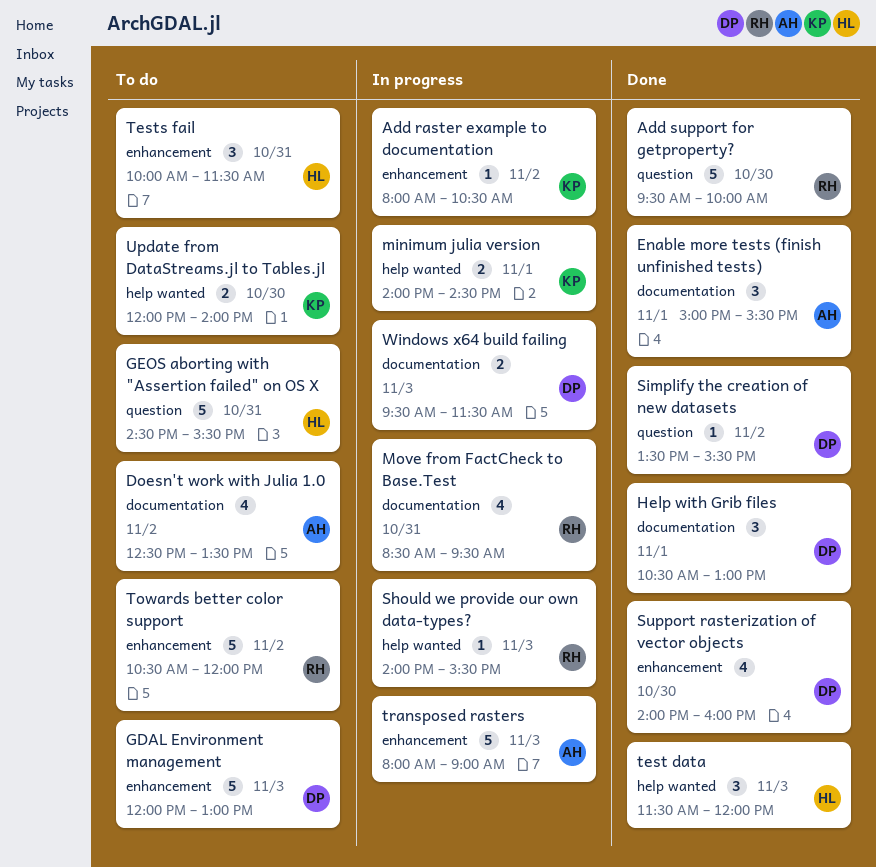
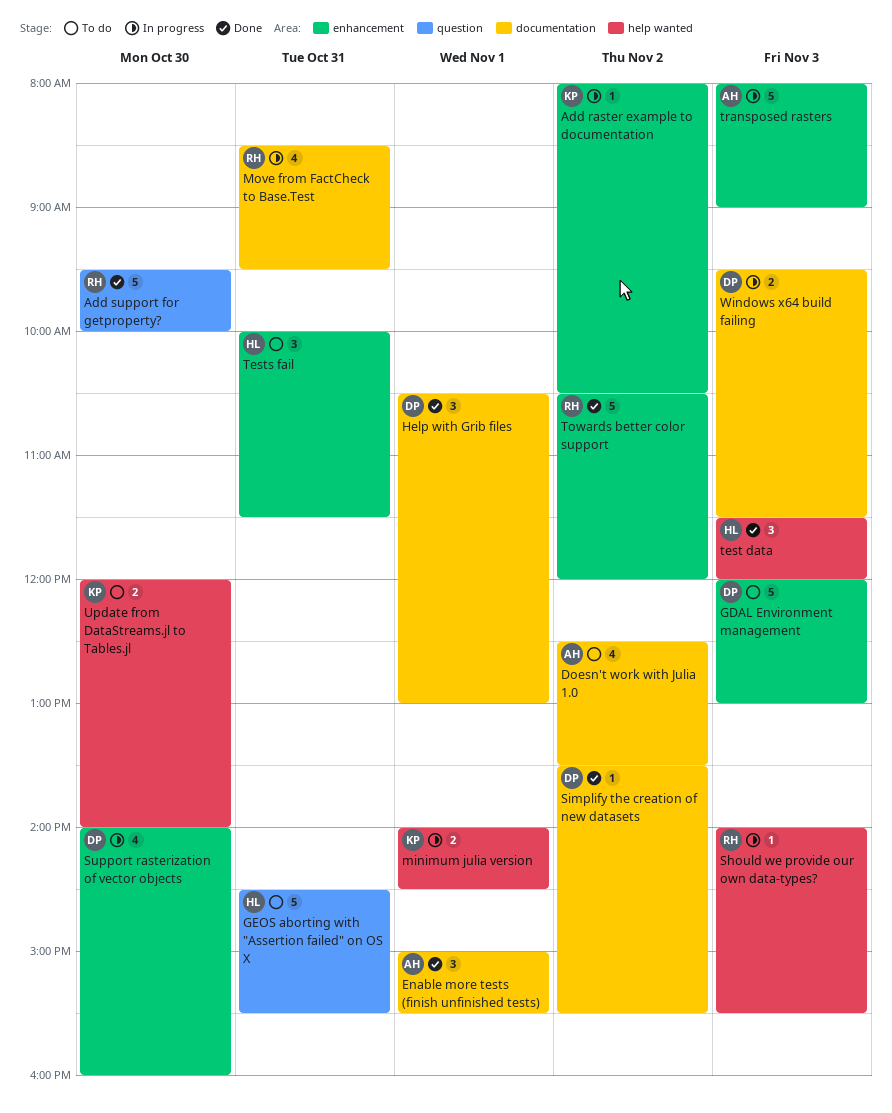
Simplify the creation of new datasets, label: question -> documentation
Support rasterization of vector objects, status: Done -> In progress
Towards better color support, status: To do -> Done

